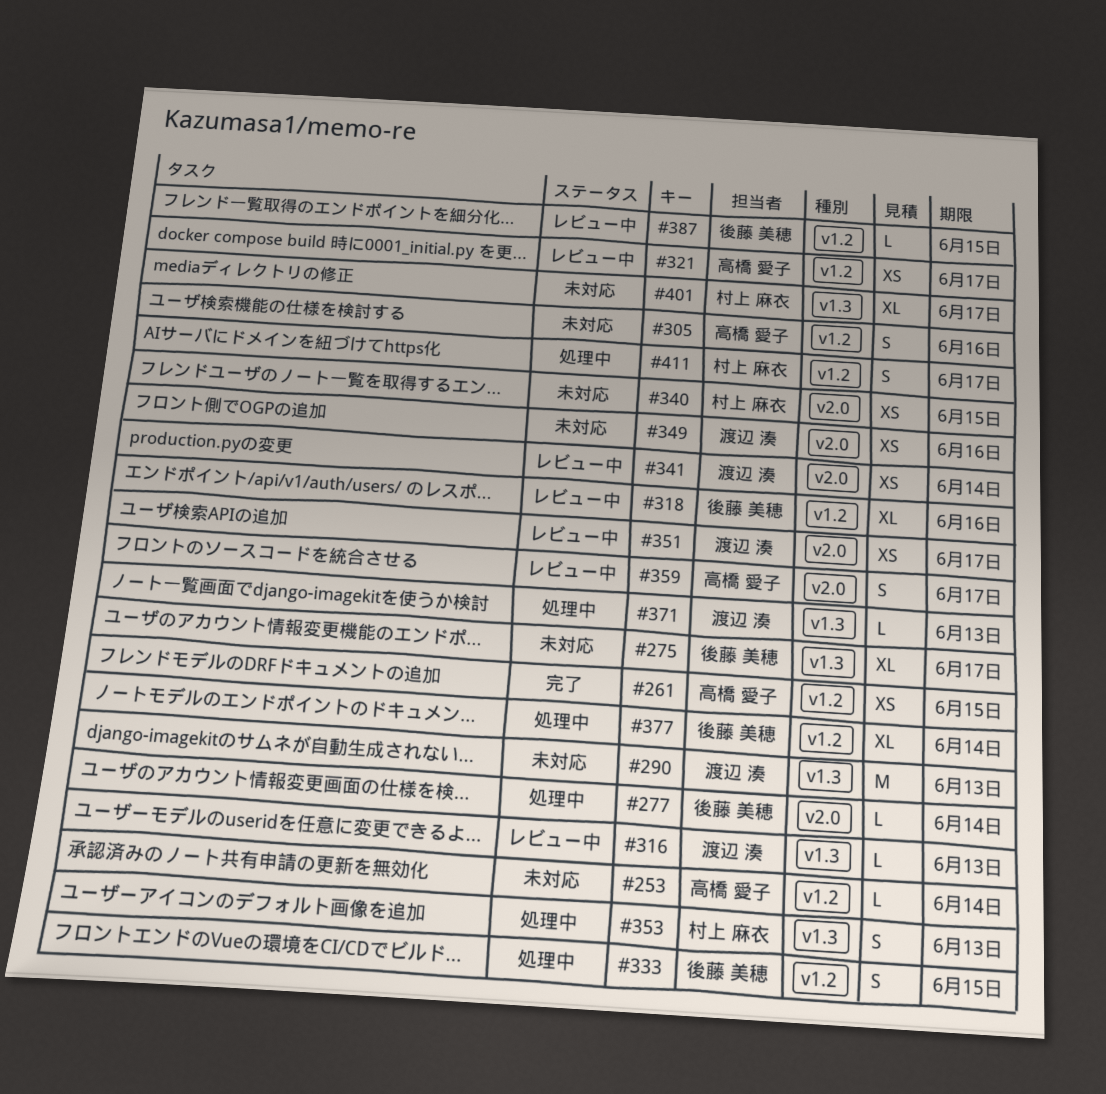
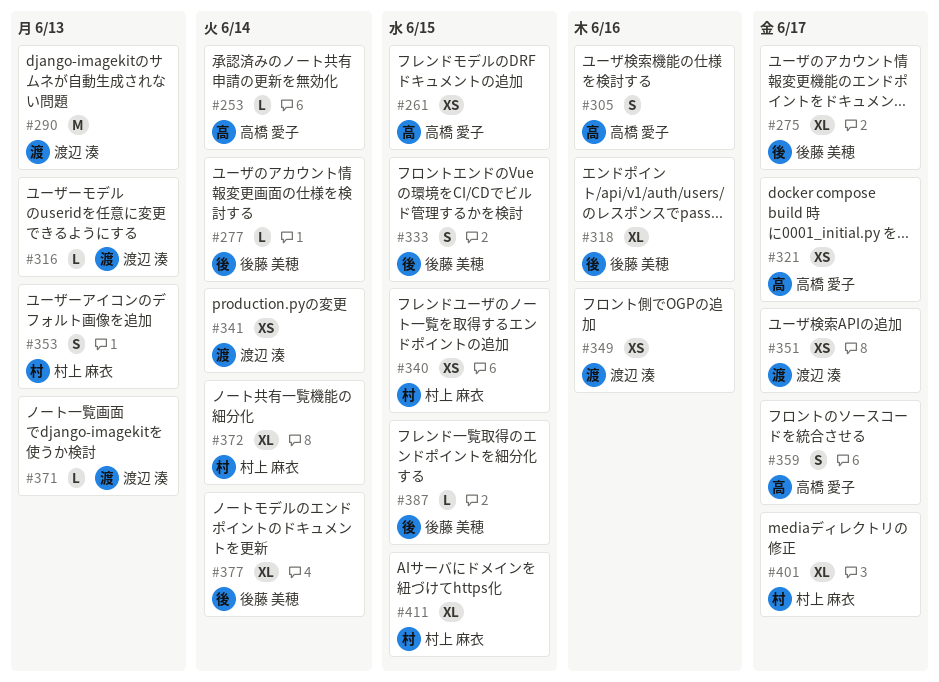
#372: none -> present
#411, estimate: S -> XL
#411, due: Jun 17 -> Jun 15

